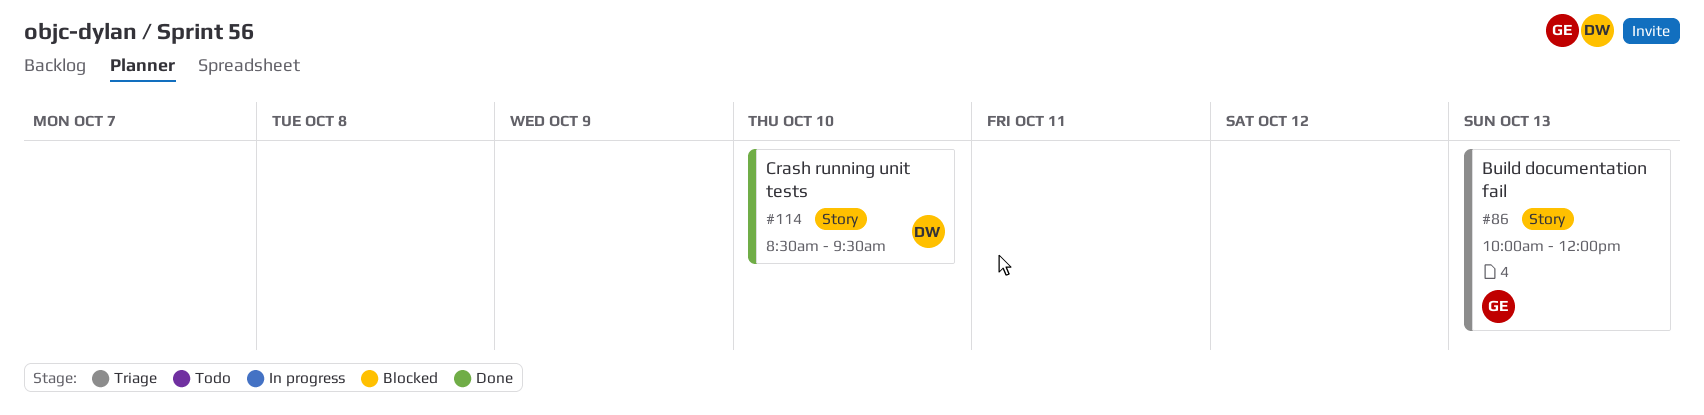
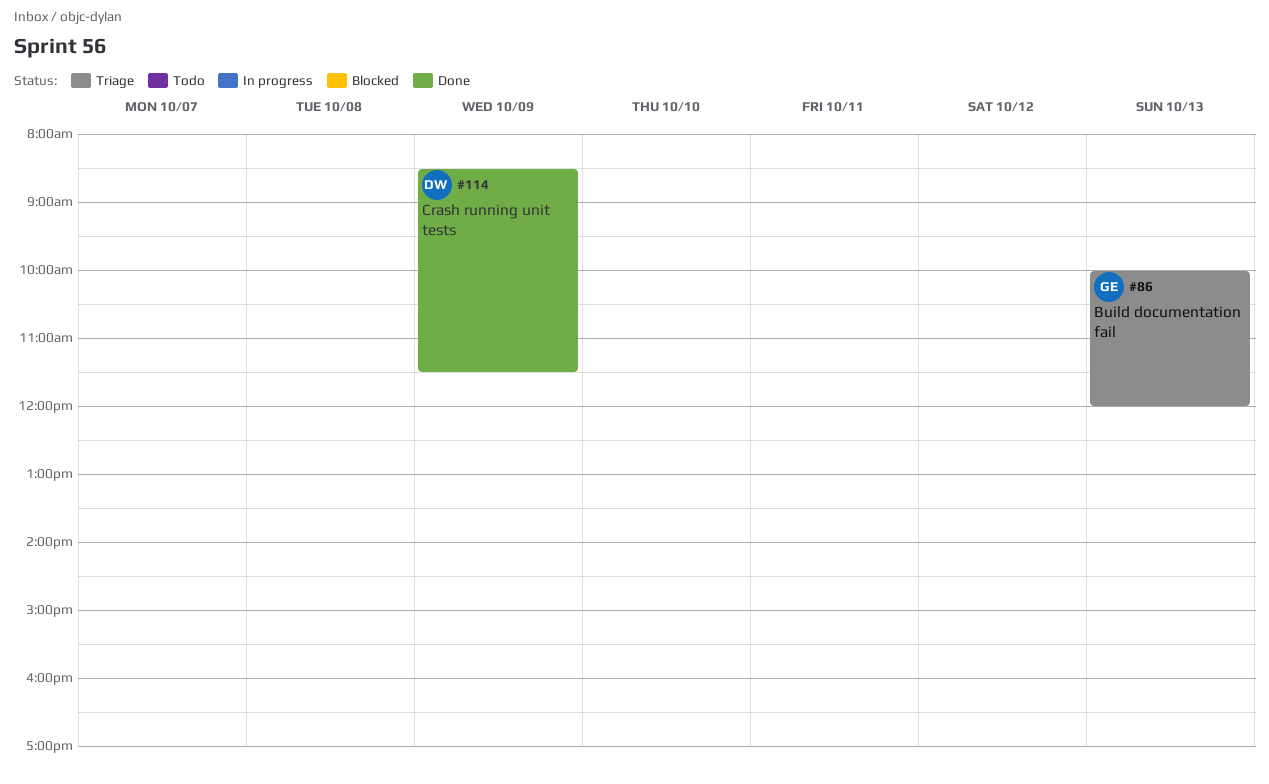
#114, day: Oct 10 -> Oct 9
#114, ends: 09:30 -> 11:30

